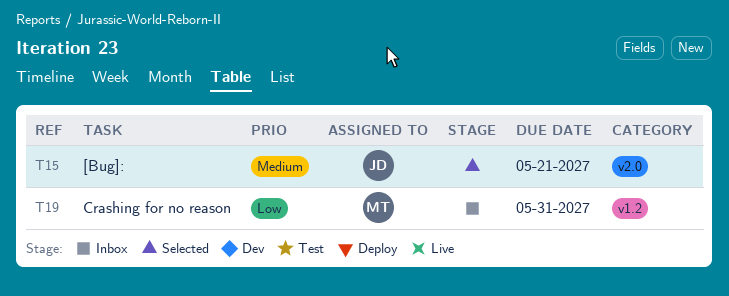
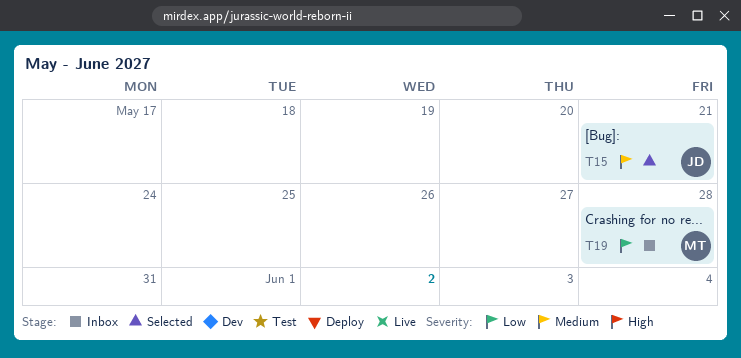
T19, due: May 31 -> May 28

